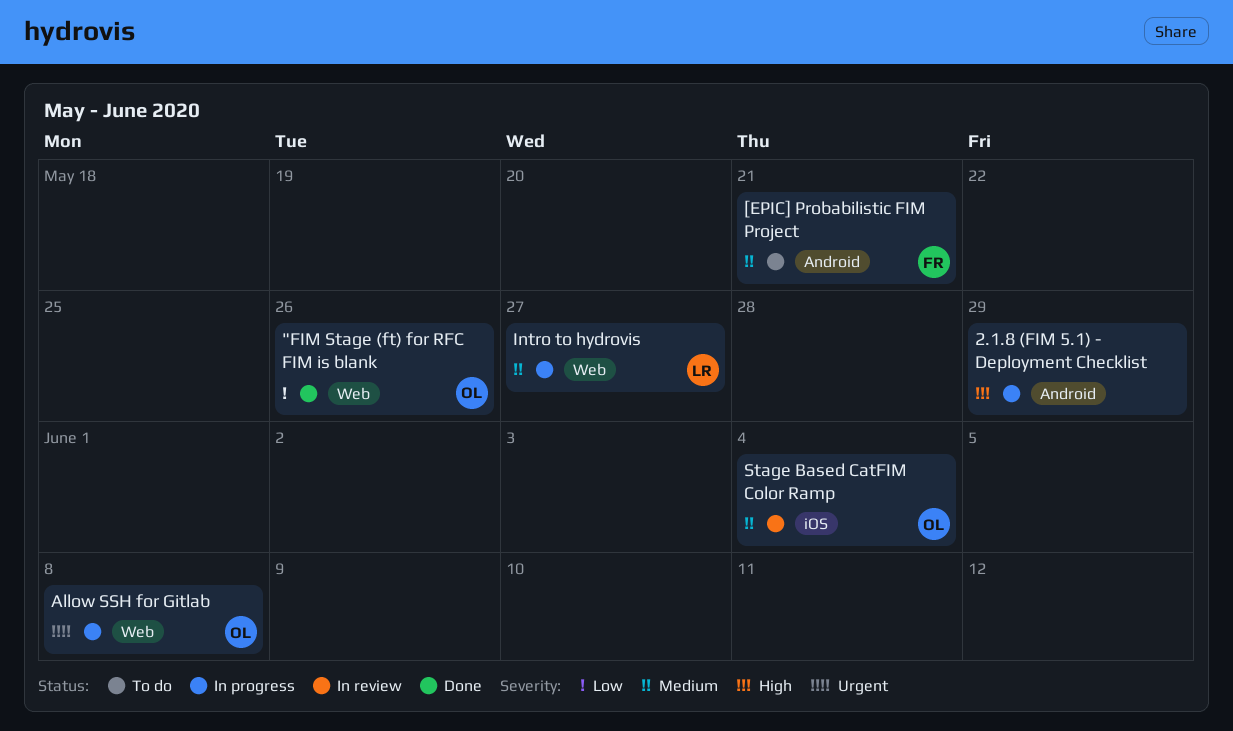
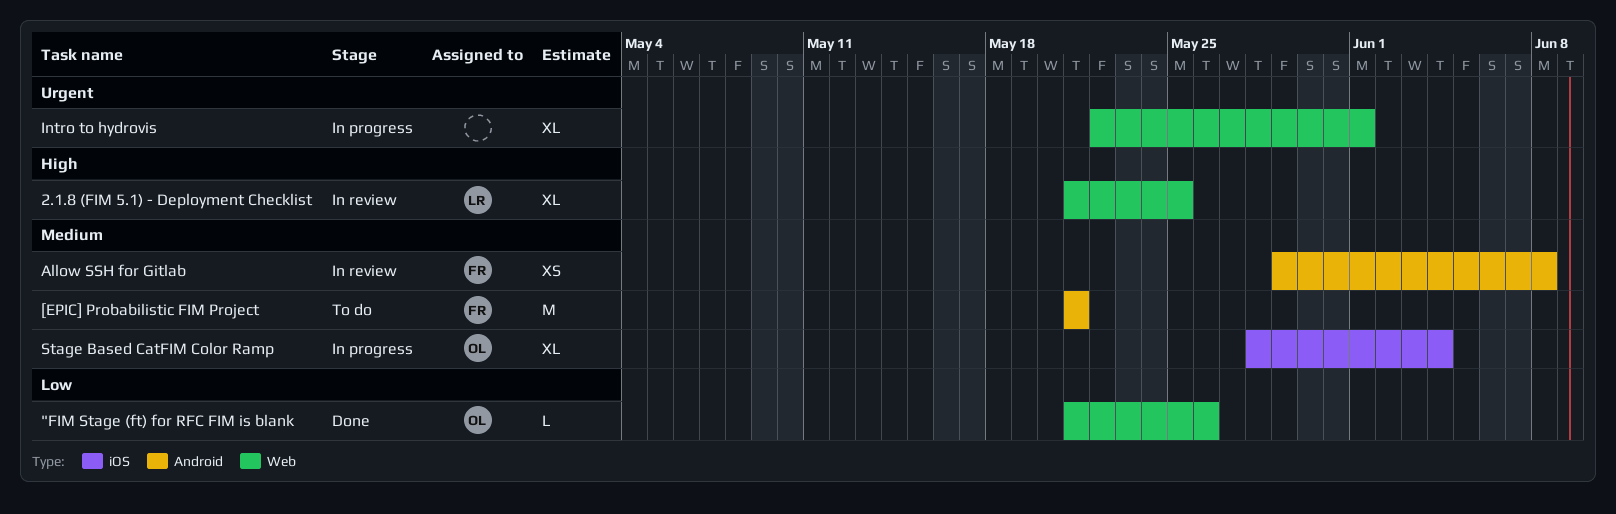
2.1.8 (FIM 5.1) - Deployment Checklist, status: In progress -> In review
2.1.8 (FIM 5.1) - Deployment Checklist, owner: none -> LR
2.1.8 (FIM 5.1) - Deployment Checklist, label: Android -> Web
2.1.8 (FIM 5.1) - Deployment Checklist, due: May 29 -> May 25
Allow SSH for Gitlab, status: In progress -> In review
Allow SSH for Gitlab, owner: OL -> FR
Allow SSH for Gitlab, priority: Urgent -> Medium
Allow SSH for Gitlab, label: Web -> Android
Intro to hydrovis, owner: LR -> none
Intro to hydrovis, priority: Medium -> Urgent
Intro to hydrovis, due: May 27 -> Jun 1
Stage Based CatFIM Color Ramp, status: In review -> In progress

